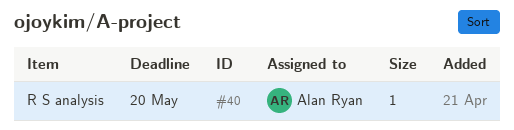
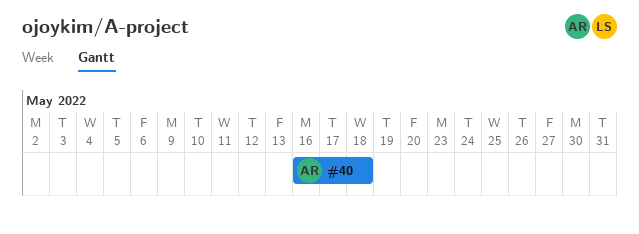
#40, due: May 20 -> May 18

